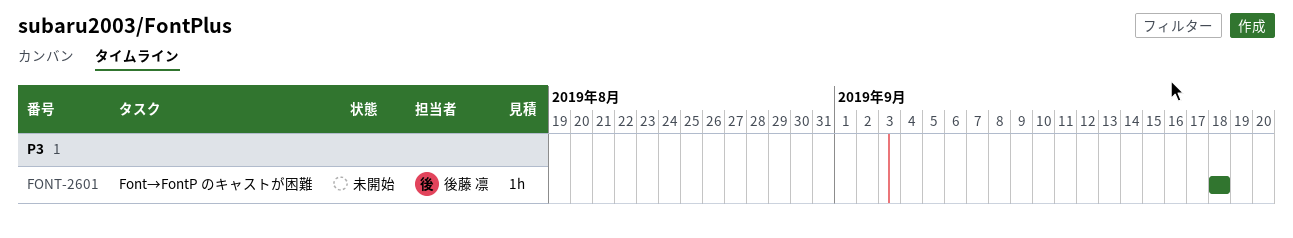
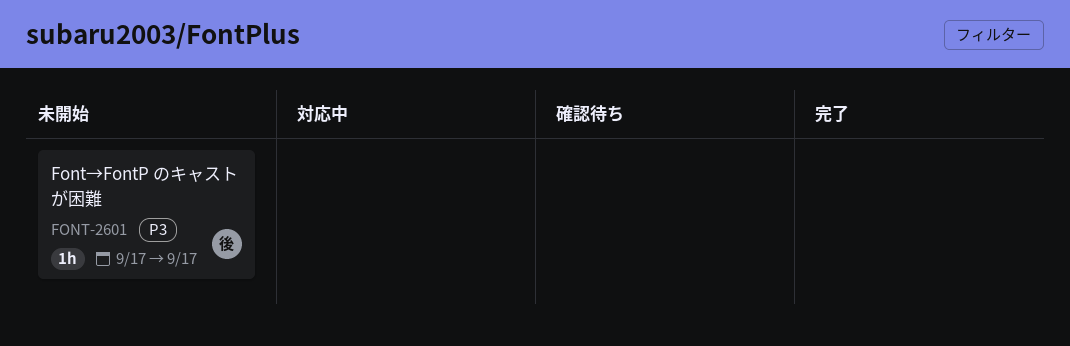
FONT-2601, start: Sep 18 -> Sep 17
FONT-2601, due: Sep 18 -> Sep 17

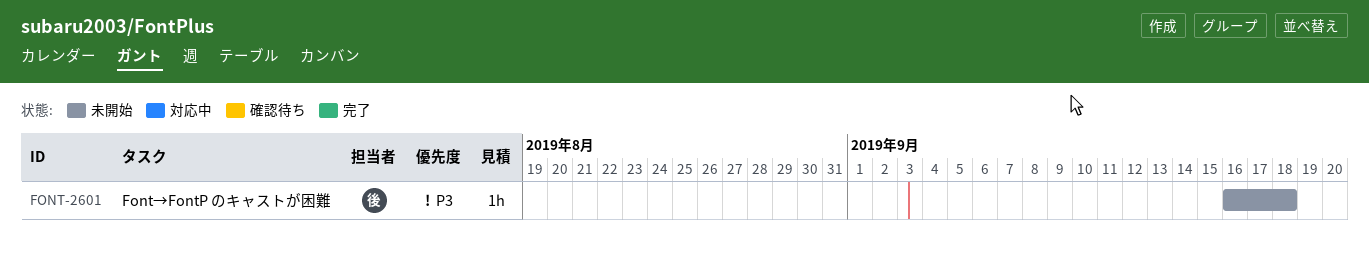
FONT-2601, start: Sep 17 -> Sep 16
FONT-2601, due: Sep 17 -> Sep 18

